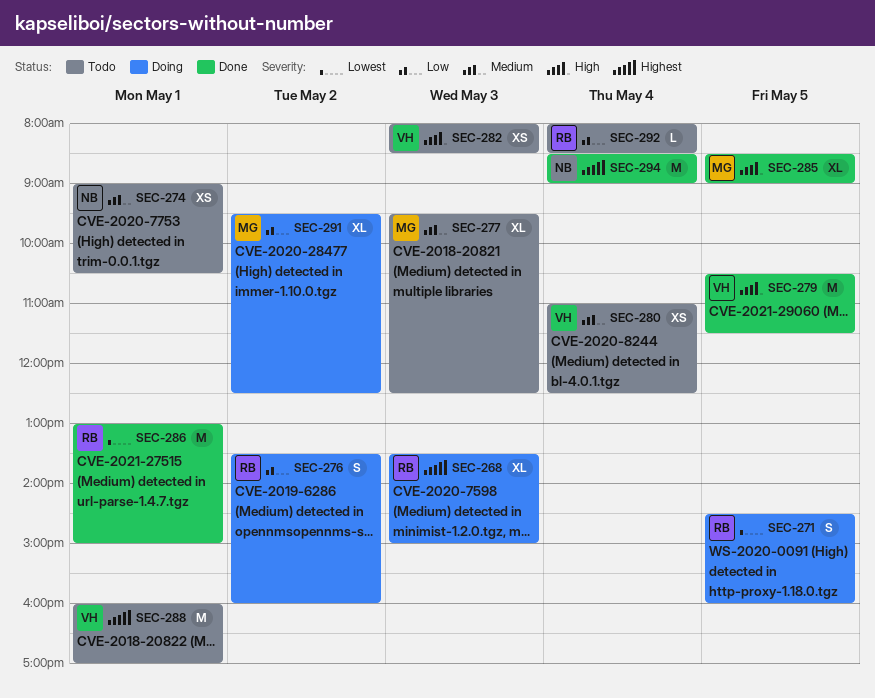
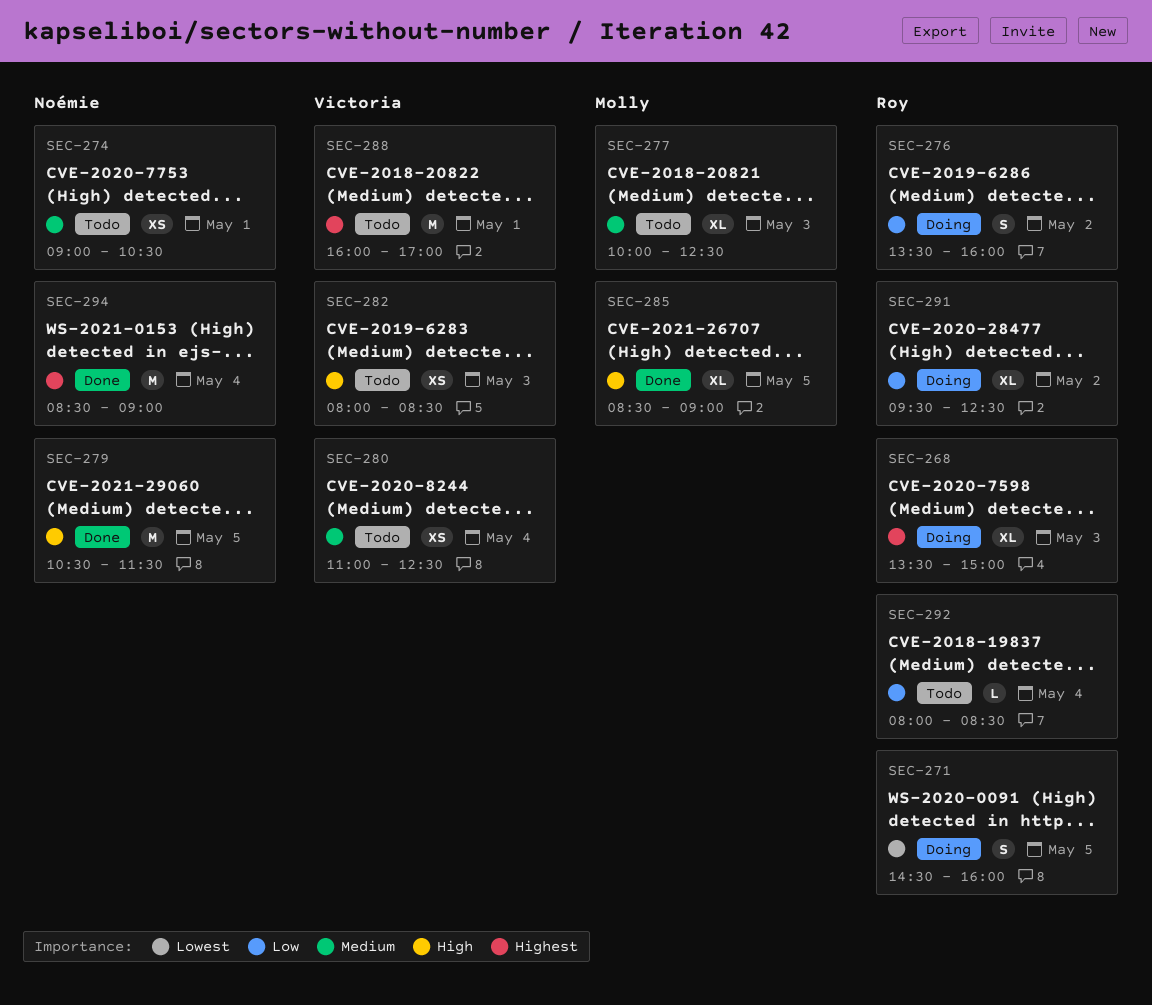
SEC-277, begins: 09:30 -> 10:00
SEC-279, owner: Victoria -> Noémie
SEC-286: present -> none
SEC-291, owner: Molly -> Roy

